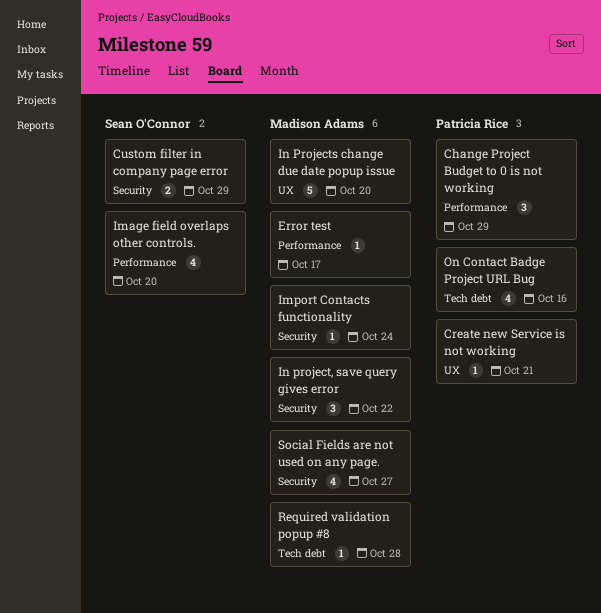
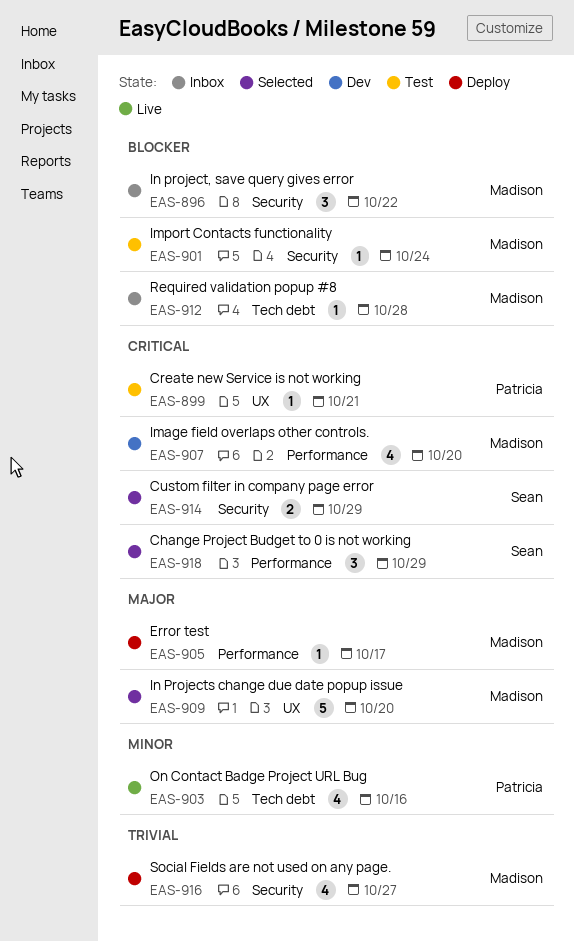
Change Project Budget to 0 is not working, owner: Patricia Rice -> Sean O'Connor
Image field overlaps other controls., owner: Sean O'Connor -> Madison Adams

